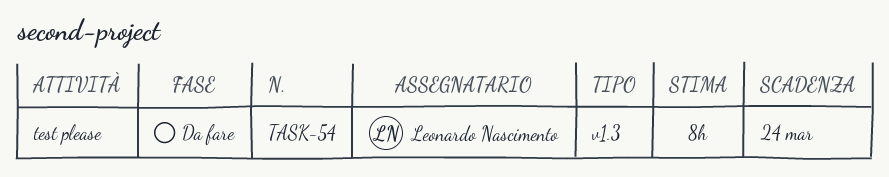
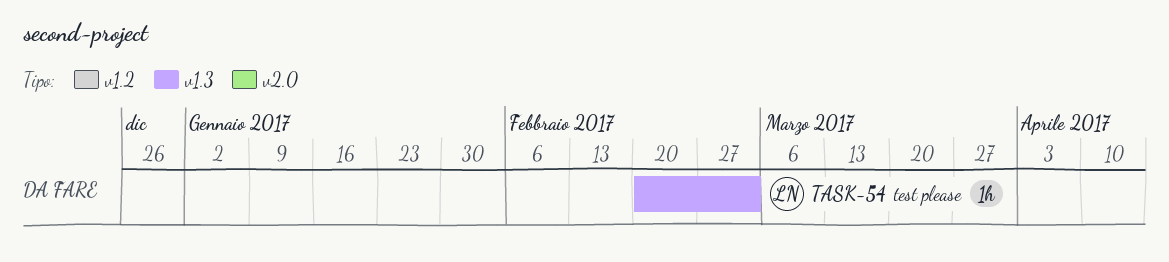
TASK-54, estimate: 8h -> 1h
TASK-54, due: Mar 24 -> Mar 3

